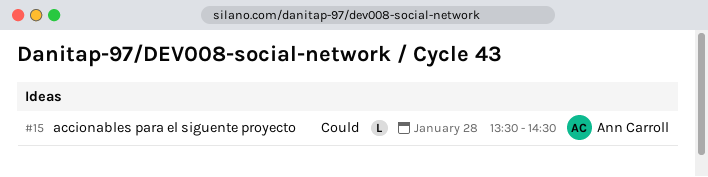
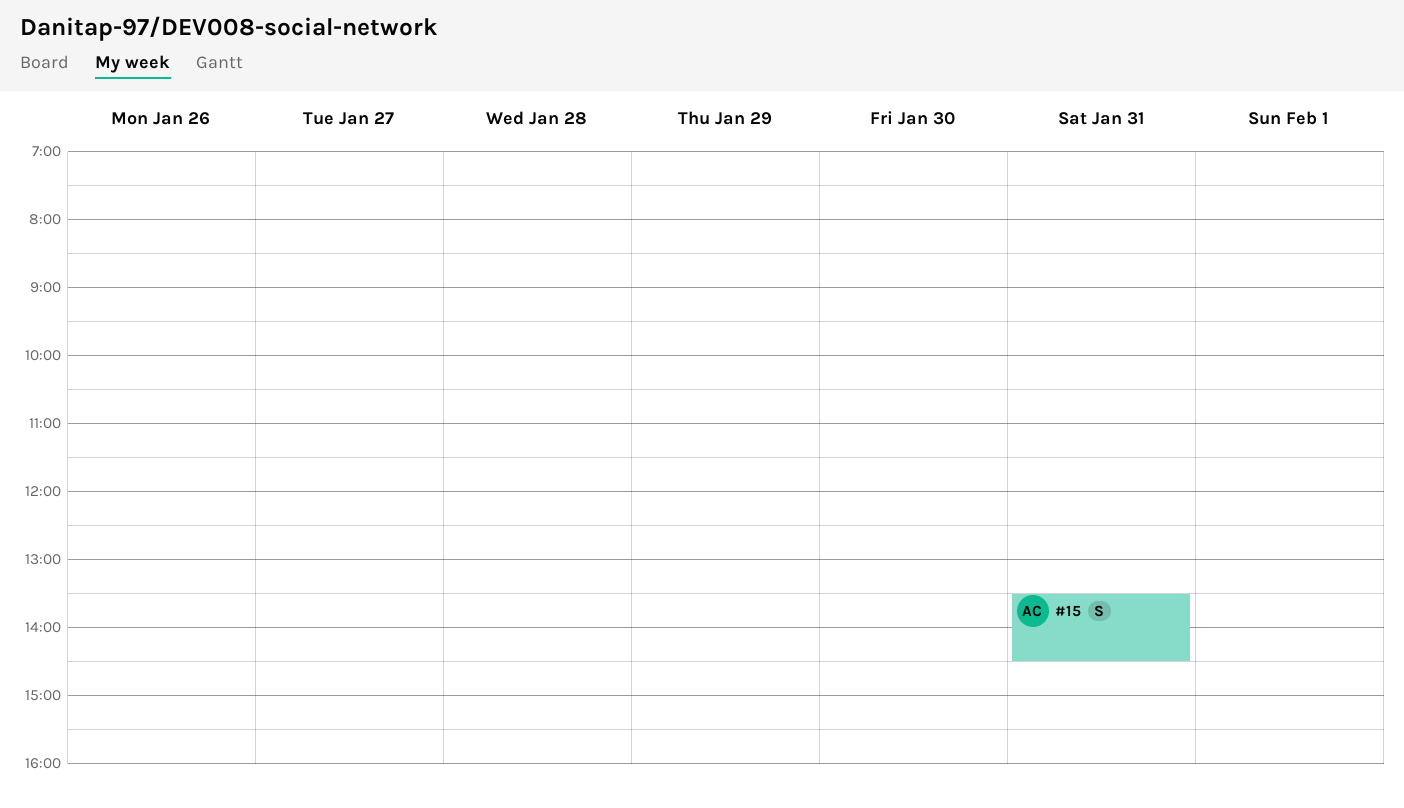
#15, estimate: L -> S
#15, day: Jan 28 -> Jan 31

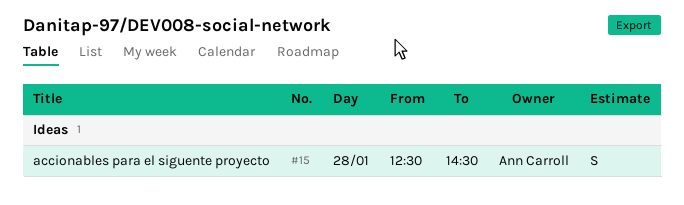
#15, day: Jan 31 -> Jan 28
#15, begins: 13:30 -> 12:30

